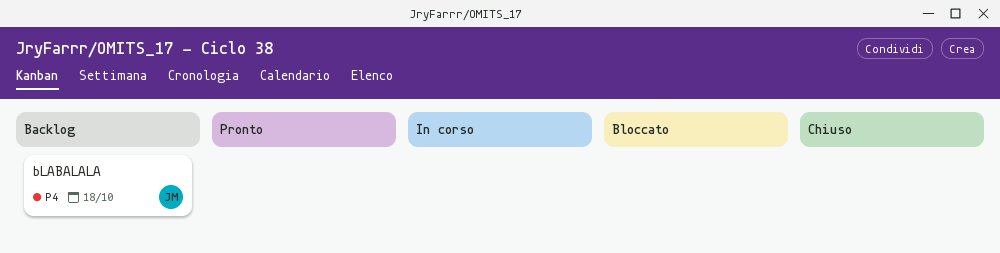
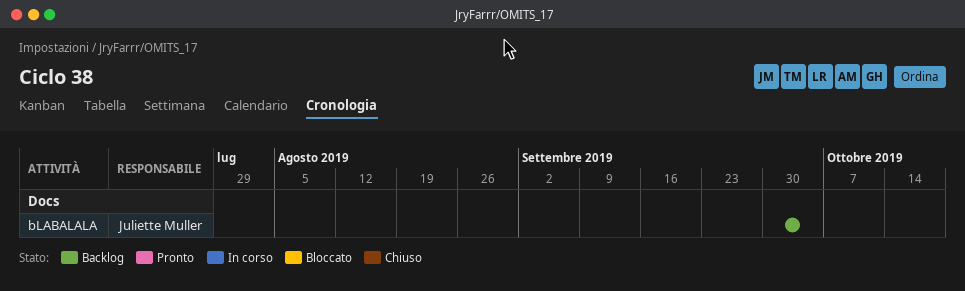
bLABALALA, due: Oct 18 -> Oct 4

